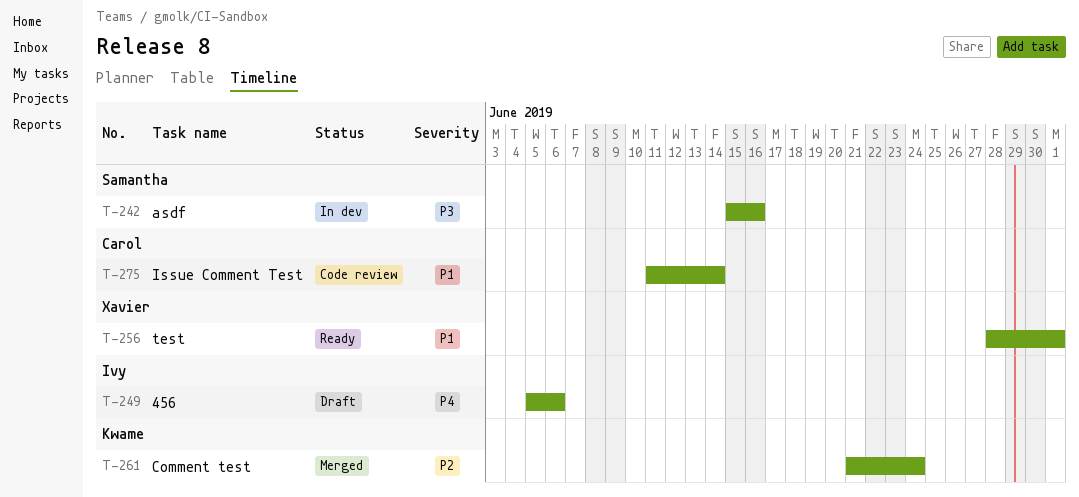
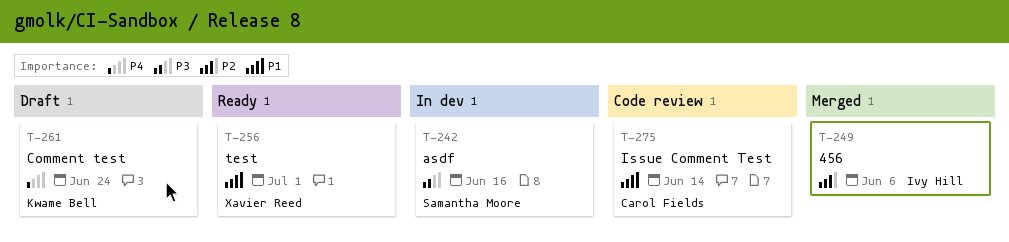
T-249, status: Draft -> Merged
T-249, priority: P4 -> P2
T-261, status: Merged -> Draft
T-261, priority: P2 -> P4

